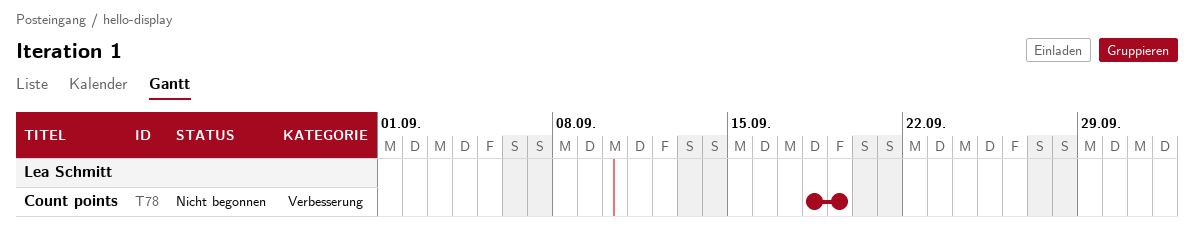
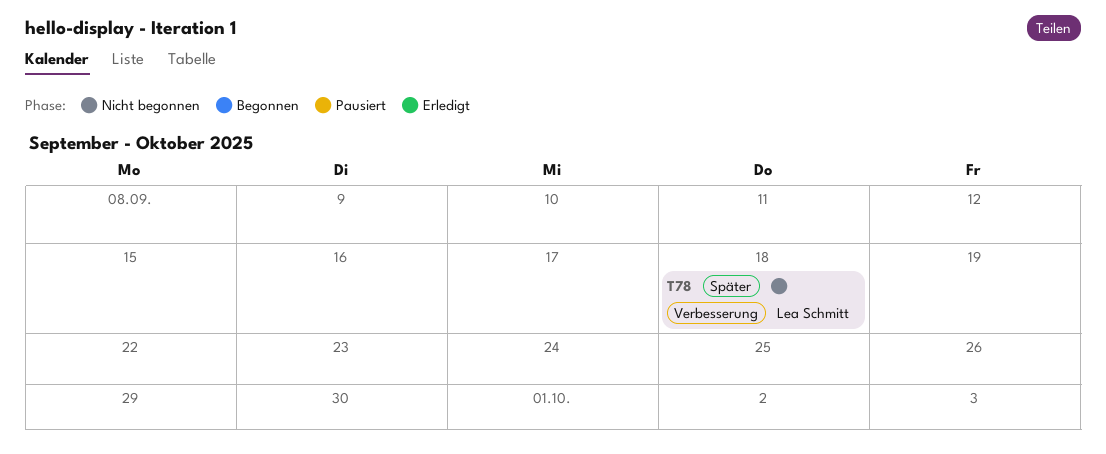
T78, due: Sep 19 -> Sep 18

